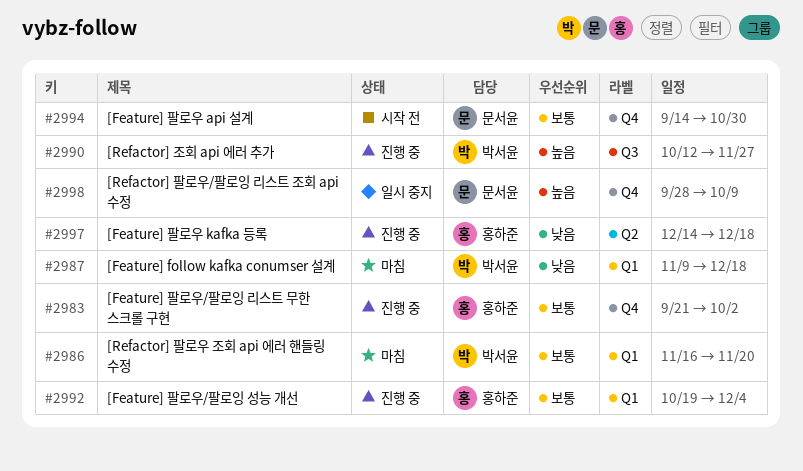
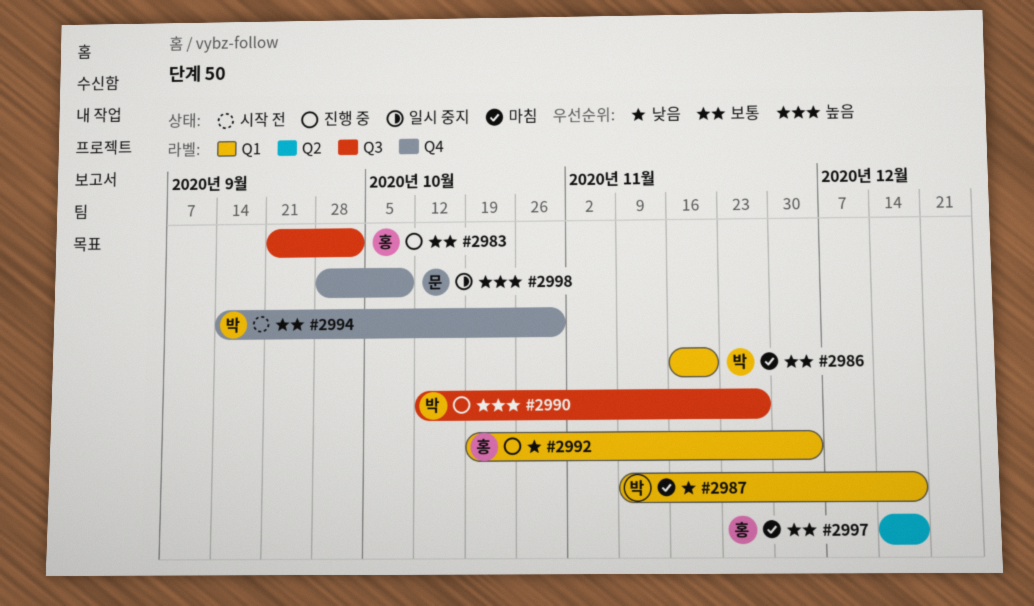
#2983, label: Q4 -> Q3
#2992, priority: 보통 -> 낮음
#2994, owner: 문서윤 -> 박서윤
#2997, status: 진행 중 -> 마침
#2997, priority: 낮음 -> 보통

